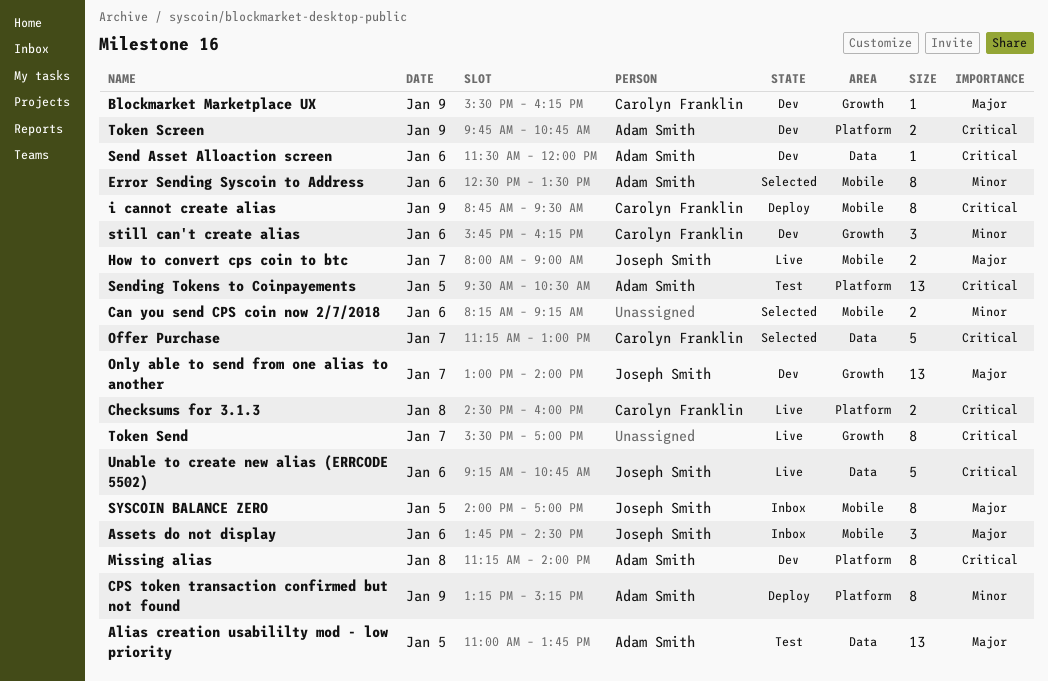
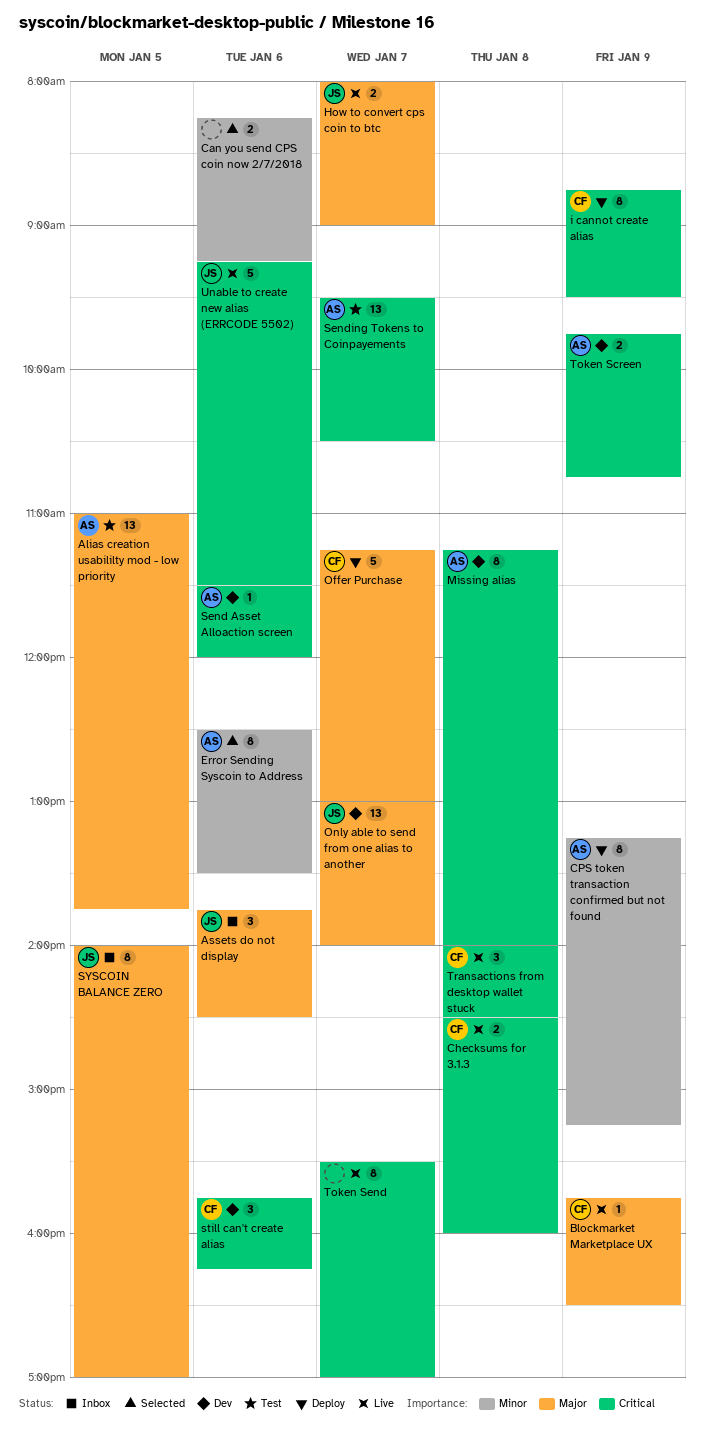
Blockmarket Marketplace UX, status: Dev -> Live
Blockmarket Marketplace UX, begins: 15:30 -> 15:45
Blockmarket Marketplace UX, ends: 16:15 -> 16:30
Offer Purchase, status: Selected -> Deploy
Offer Purchase, priority: Critical -> Major
Sending Tokens to Coinpayements, day: Jan 5 -> Jan 7
still can't create alias, priority: Minor -> Critical
Transactions from desktop wallet stuck: none -> present
Unable to create new alias (ERRCODE 5502), ends: 10:45 -> 11:30

